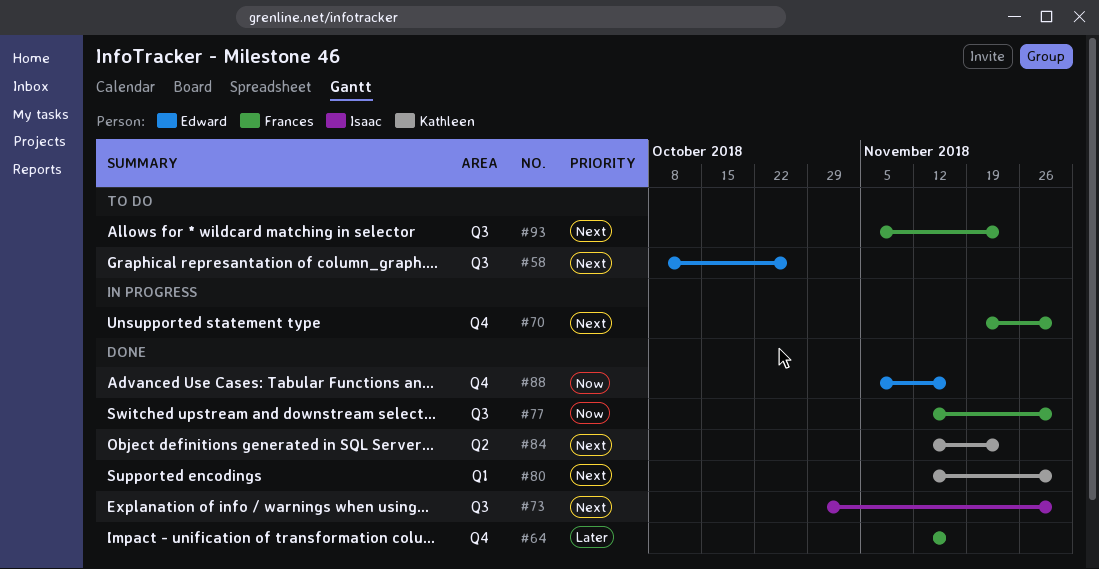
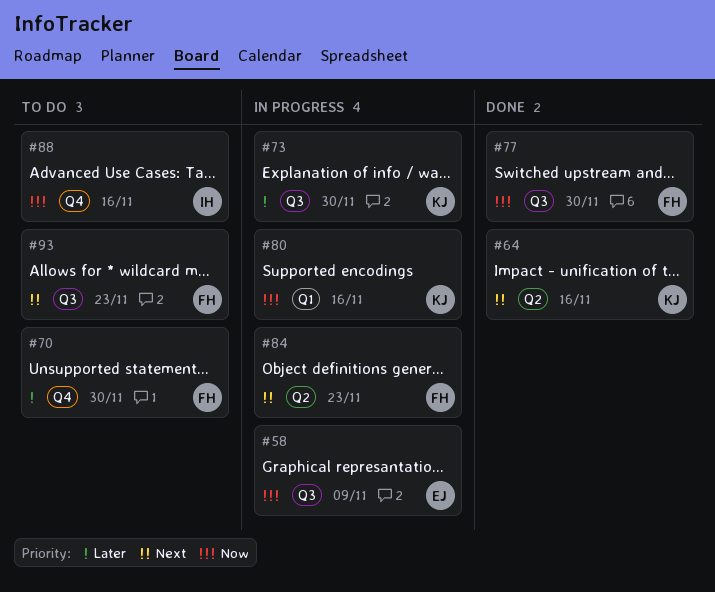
#58, status: To do -> In progress
#58, priority: Next -> Now
#58, due: Oct 26 -> Nov 9
#64, owner: Frances -> Kathleen
#64, priority: Later -> Next
#64, label: Q4 -> Q2
#70, status: In progress -> To do
#70, priority: Next -> Later
#73, status: Done -> In progress
#73, owner: Isaac -> Kathleen
#73, priority: Next -> Later
#80, status: Done -> In progress
#80, priority: Next -> Now
#80, due: Nov 30 -> Nov 16
#84, status: Done -> In progress
#84, owner: Kathleen -> Frances
#88, status: Done -> To do
#88, owner: Edward -> Isaac

